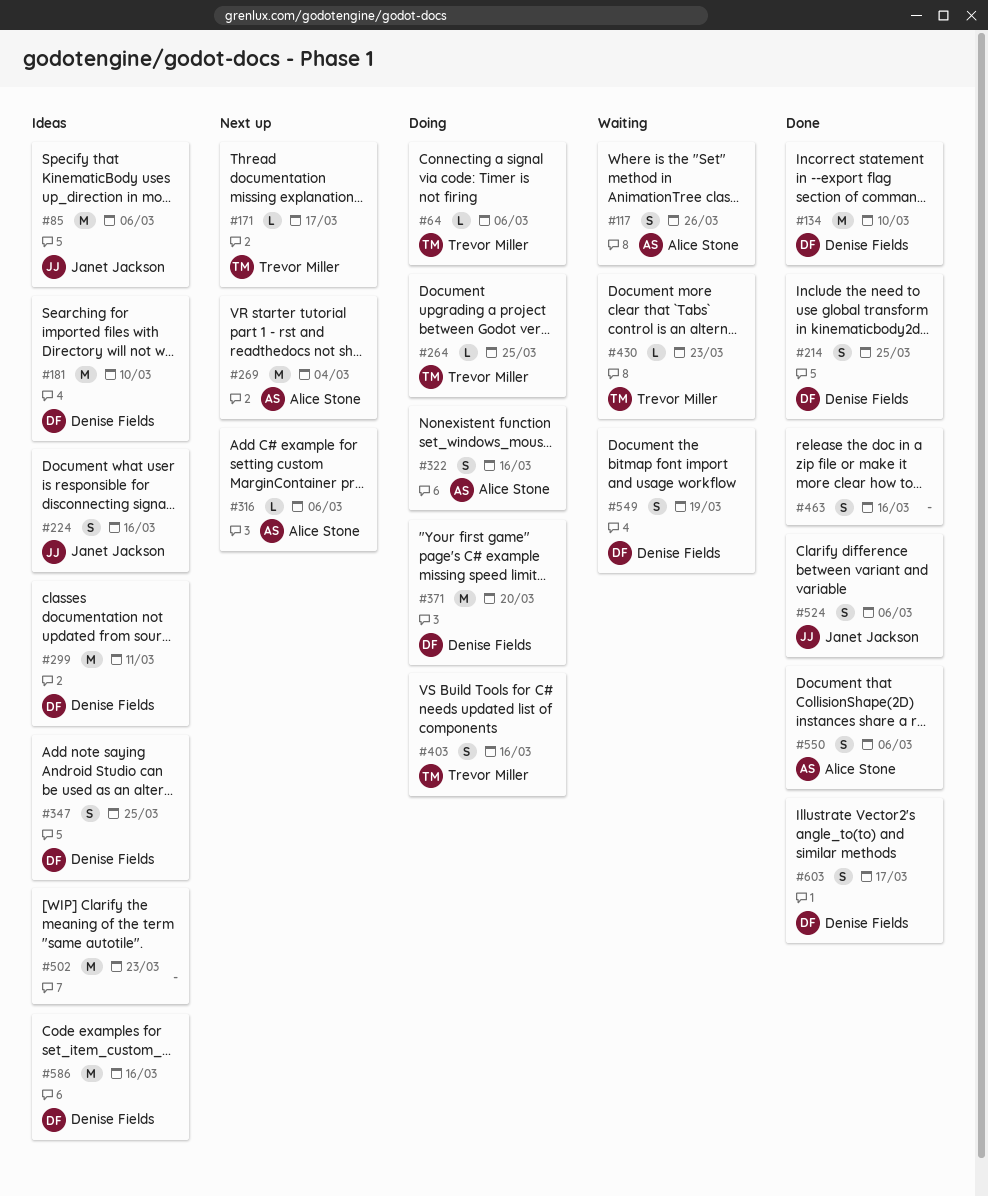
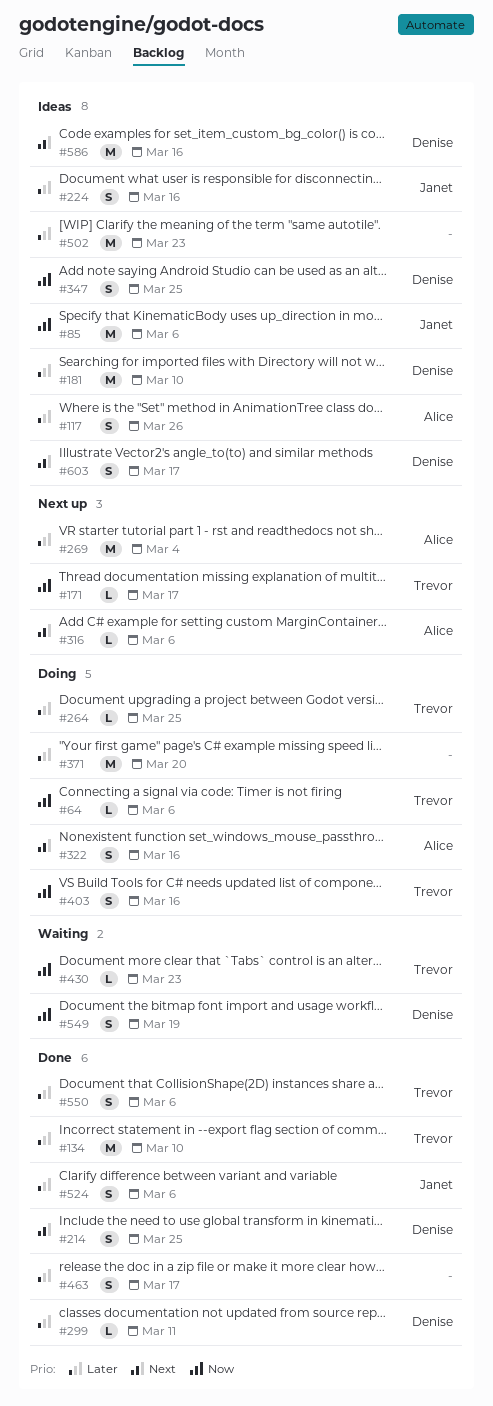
#117, status: Waiting -> Ideas
#134, owner: Denise Fields -> Trevor Miller
#299, status: Ideas -> Done
#299, estimate: M -> L
#371, owner: Denise Fields -> none
#463, due: Mar 16 -> Mar 17
#550, owner: Alice Stone -> Trevor Miller
#603, status: Done -> Ideas

